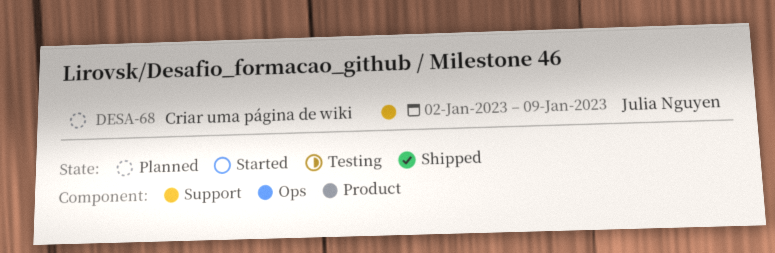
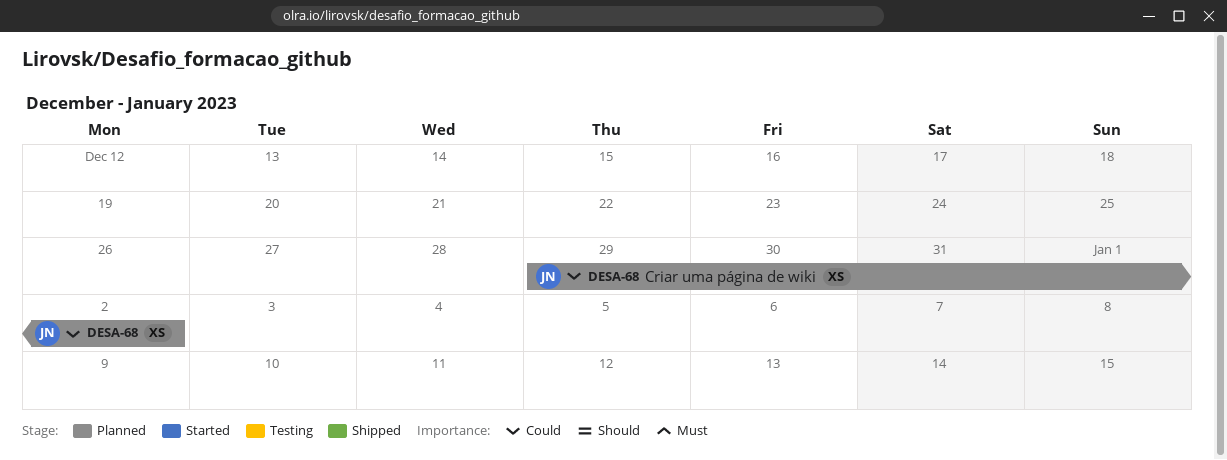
DESA-68, start: Jan 2 -> Dec 29
DESA-68, due: Jan 9 -> Jan 2

